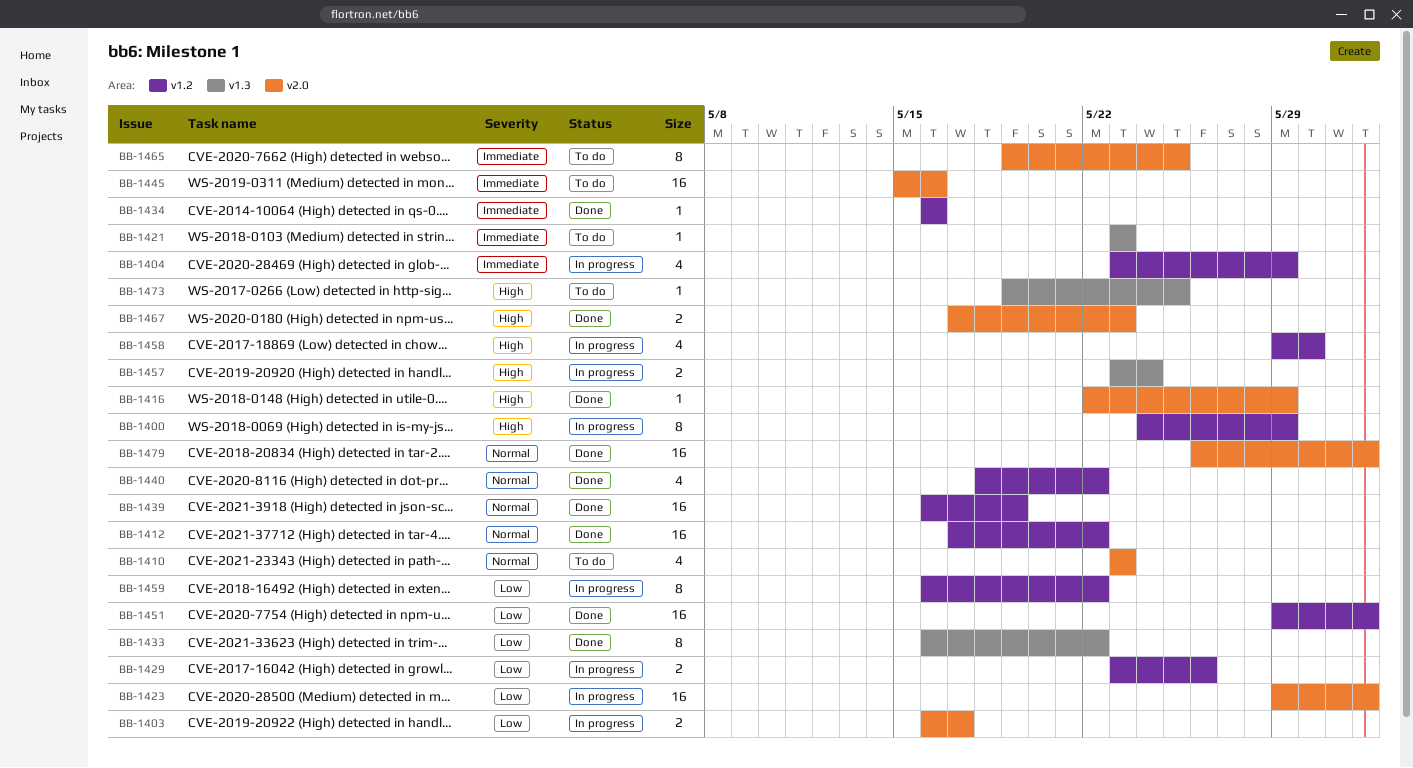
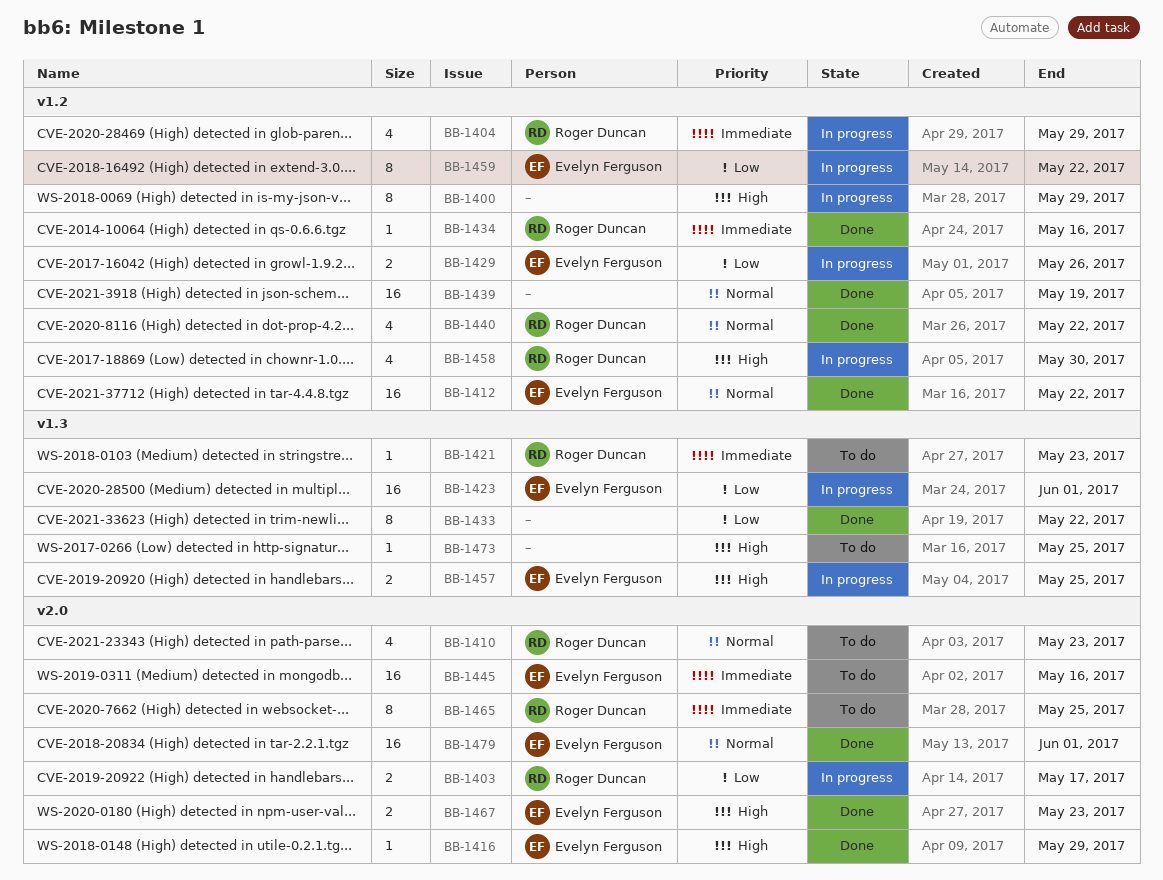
BB-1423, label: v2.0 -> v1.3
BB-1451: present -> none
BB-1457, due: May 24 -> May 25

